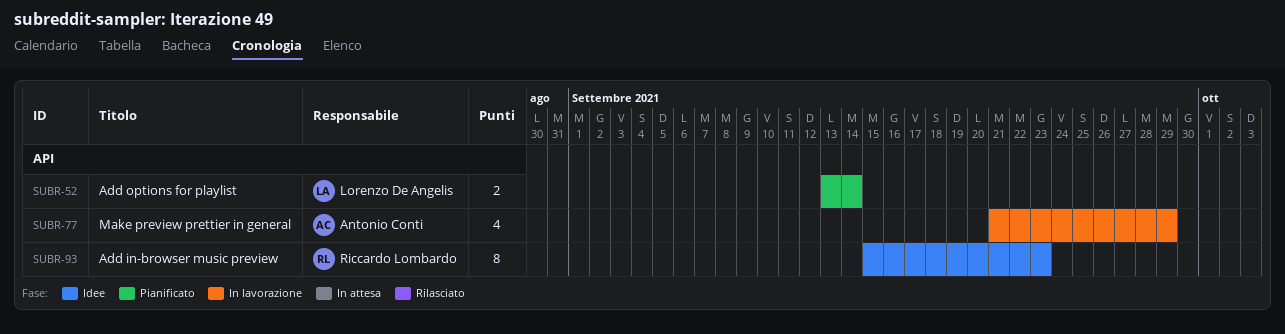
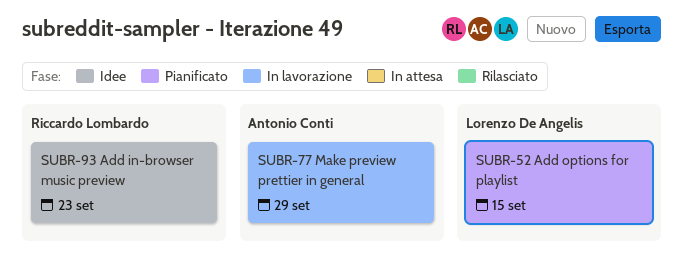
SUBR-52, due: Sep 14 -> Sep 15

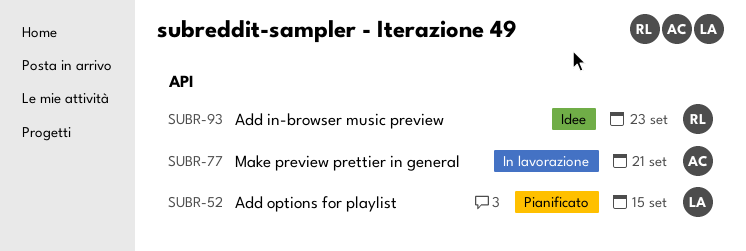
SUBR-77, due: Sep 29 -> Sep 21

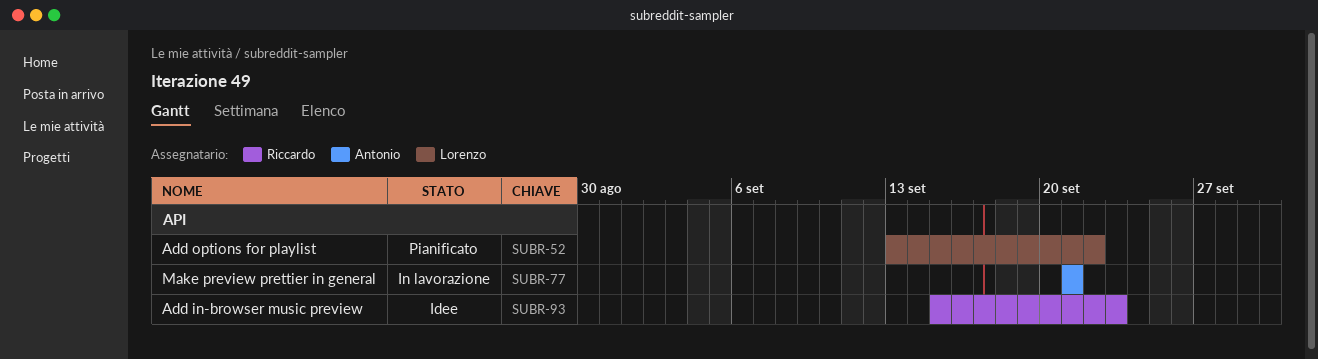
SUBR-52, due: Sep 15 -> Sep 22

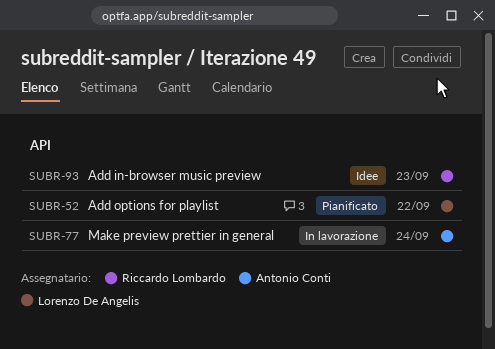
SUBR-77, due: Sep 21 -> Sep 24

